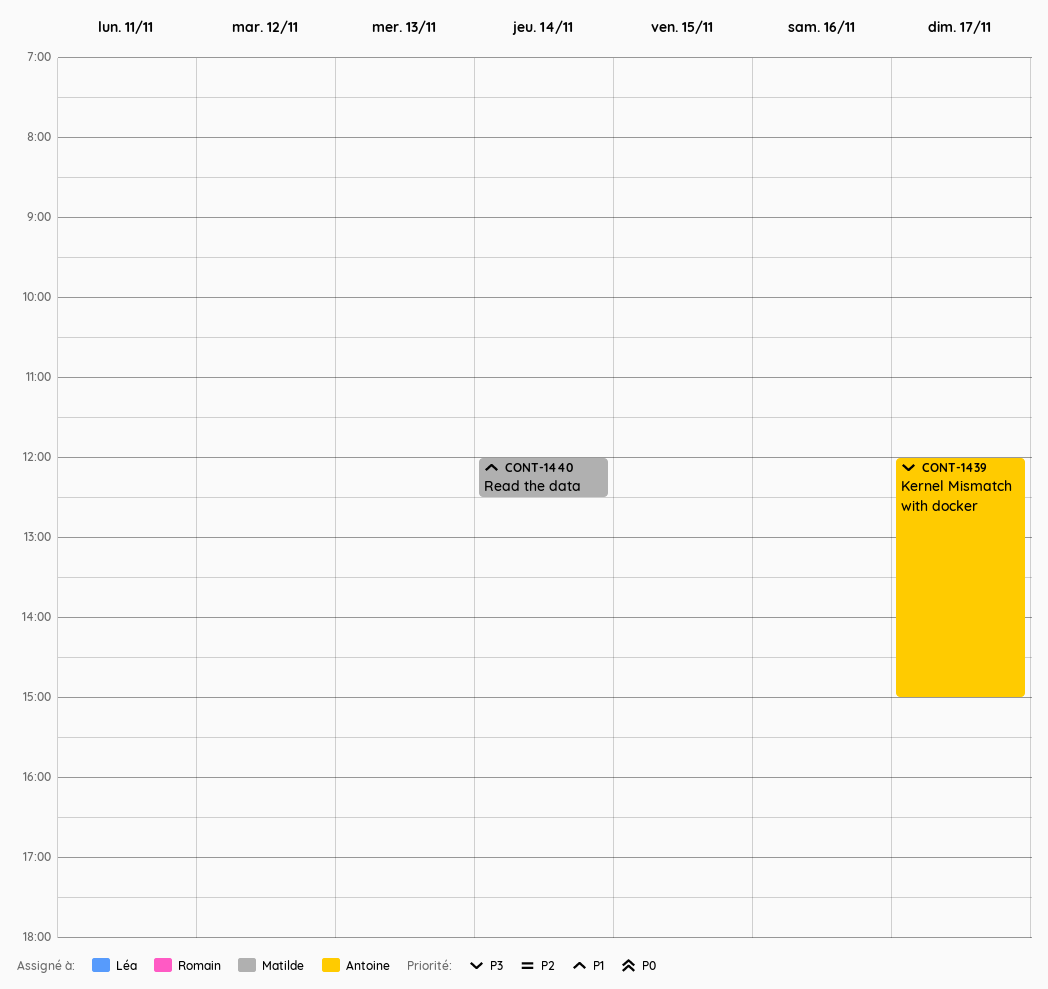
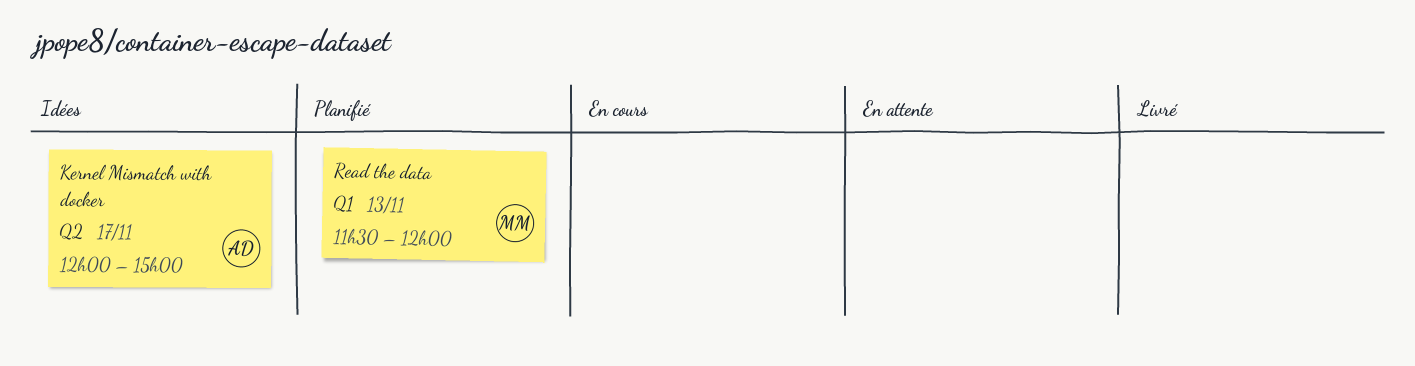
Read the data, day: Nov 14 -> Nov 13
Read the data, begins: 12:00 -> 11:30
Read the data, ends: 12:30 -> 12:00

